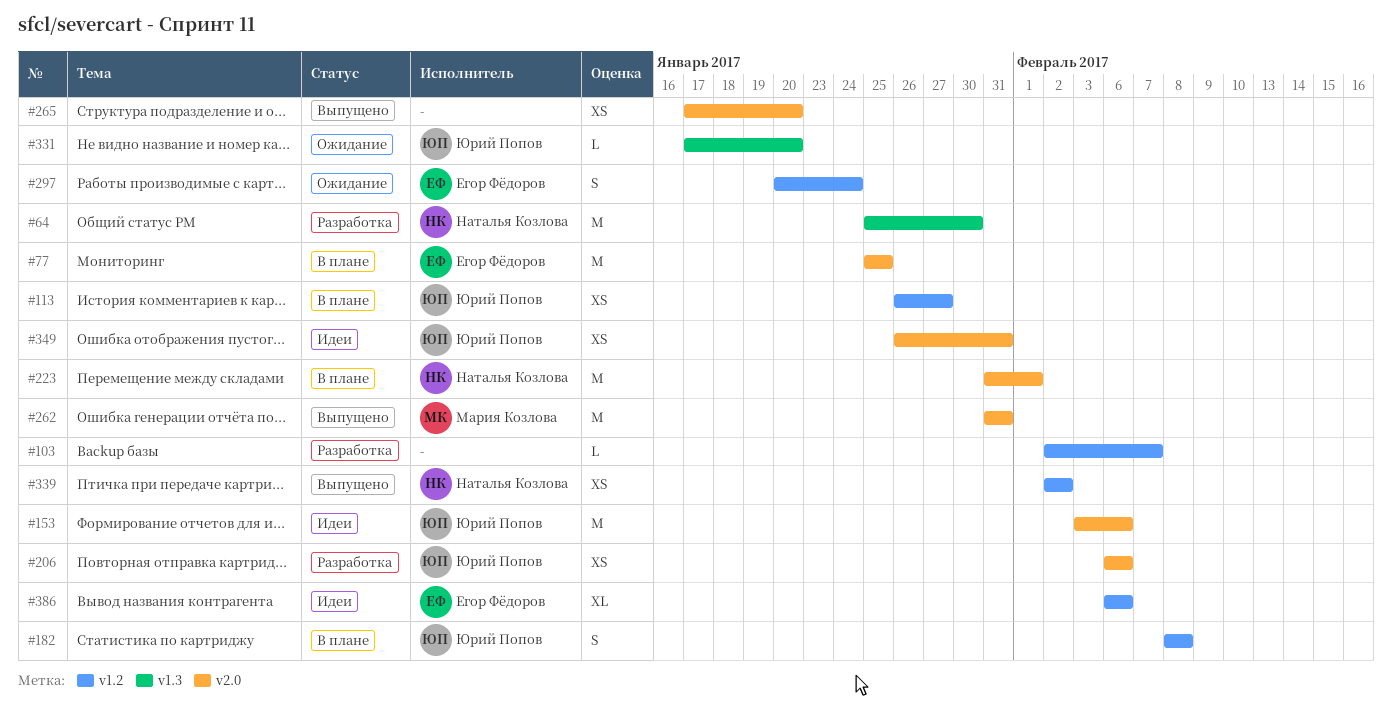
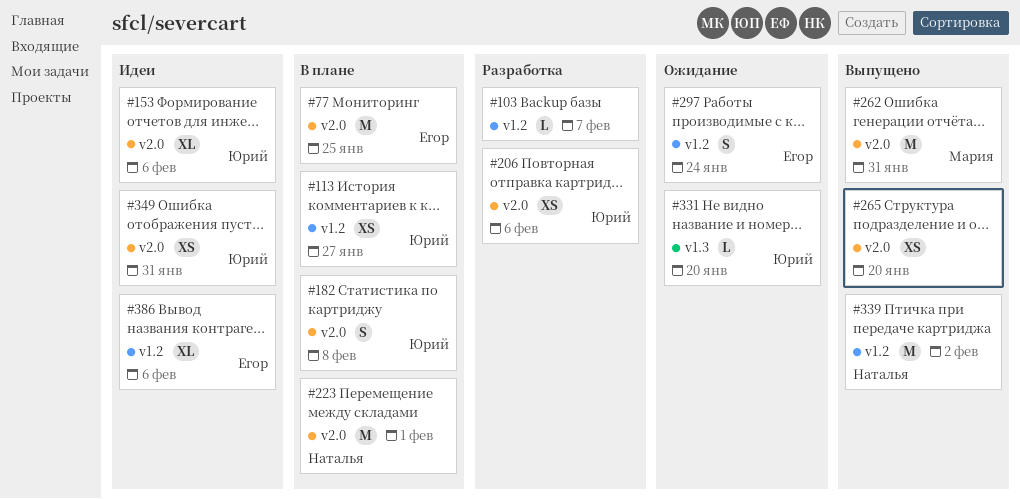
#64: present -> none
#153, estimate: M -> XL
#182, label: v1.2 -> v2.0
#339, estimate: XS -> M

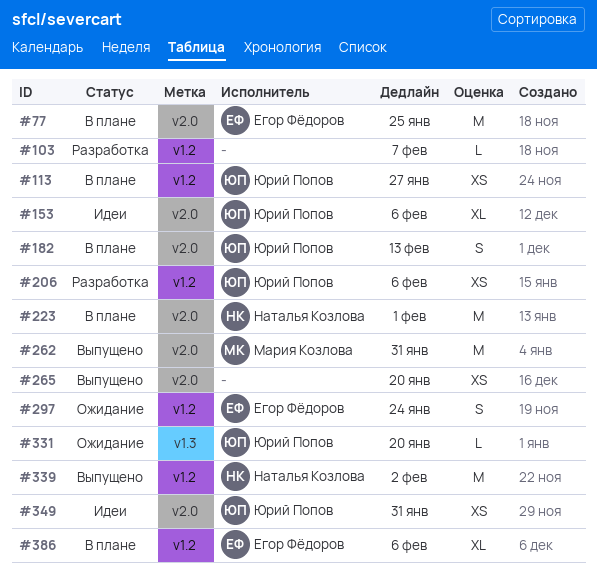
#182, due: Feb 8 -> Feb 13
#206, label: v2.0 -> v1.2
#386, status: Идеи -> В плане

